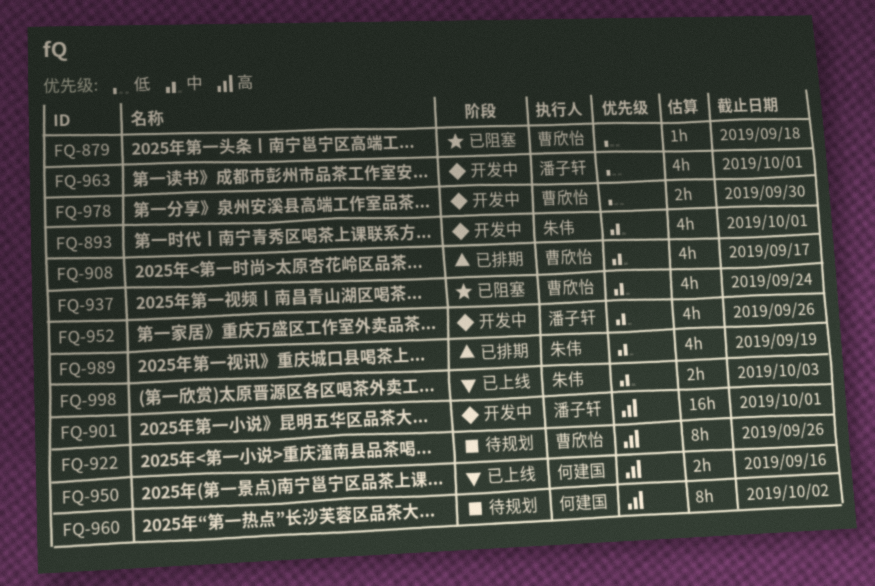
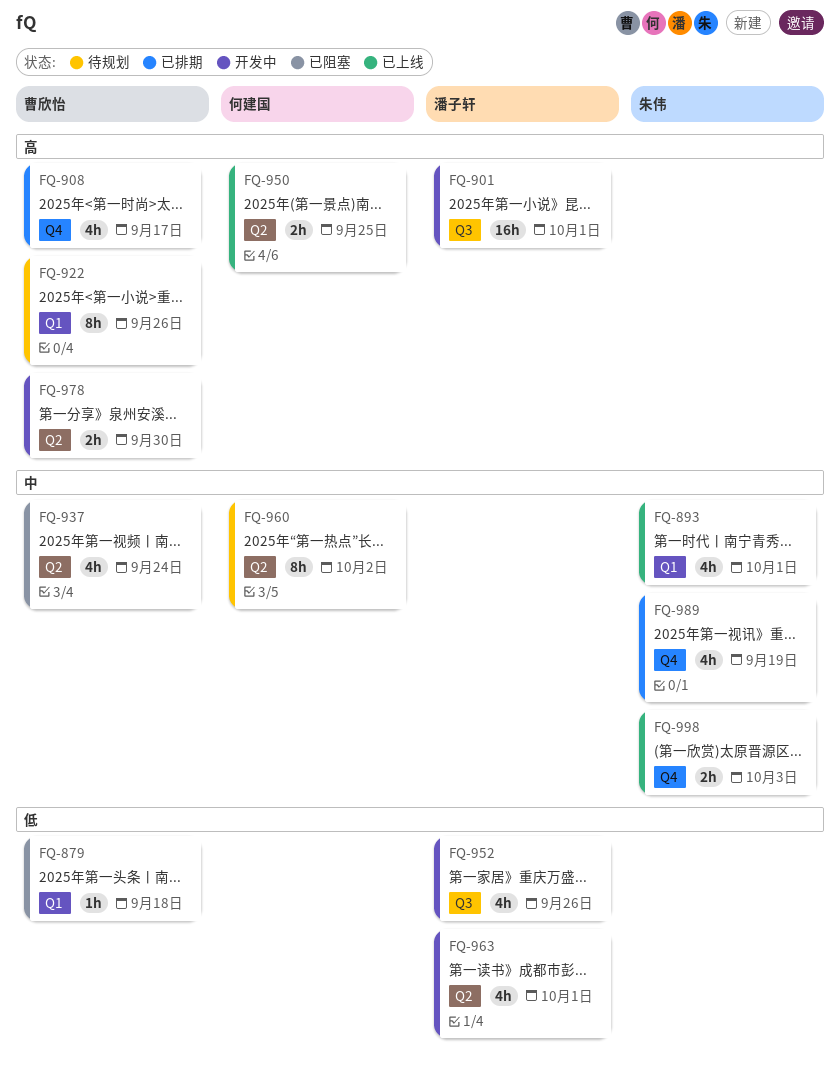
FQ-893, status: 开发中 -> 已上线
FQ-908, priority: 中 -> 高
FQ-950, due: Sep 16 -> Sep 25
FQ-952, priority: 中 -> 低
FQ-960, priority: 高 -> 中
FQ-978, priority: 低 -> 高

